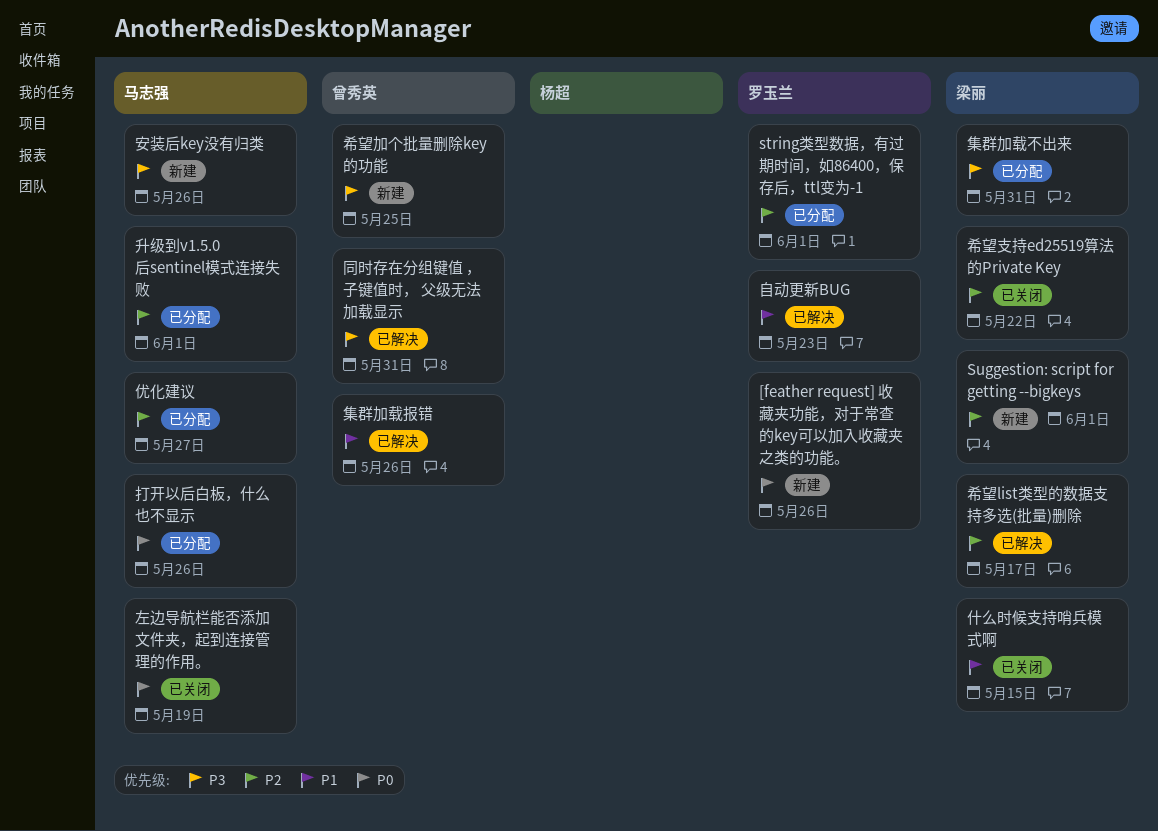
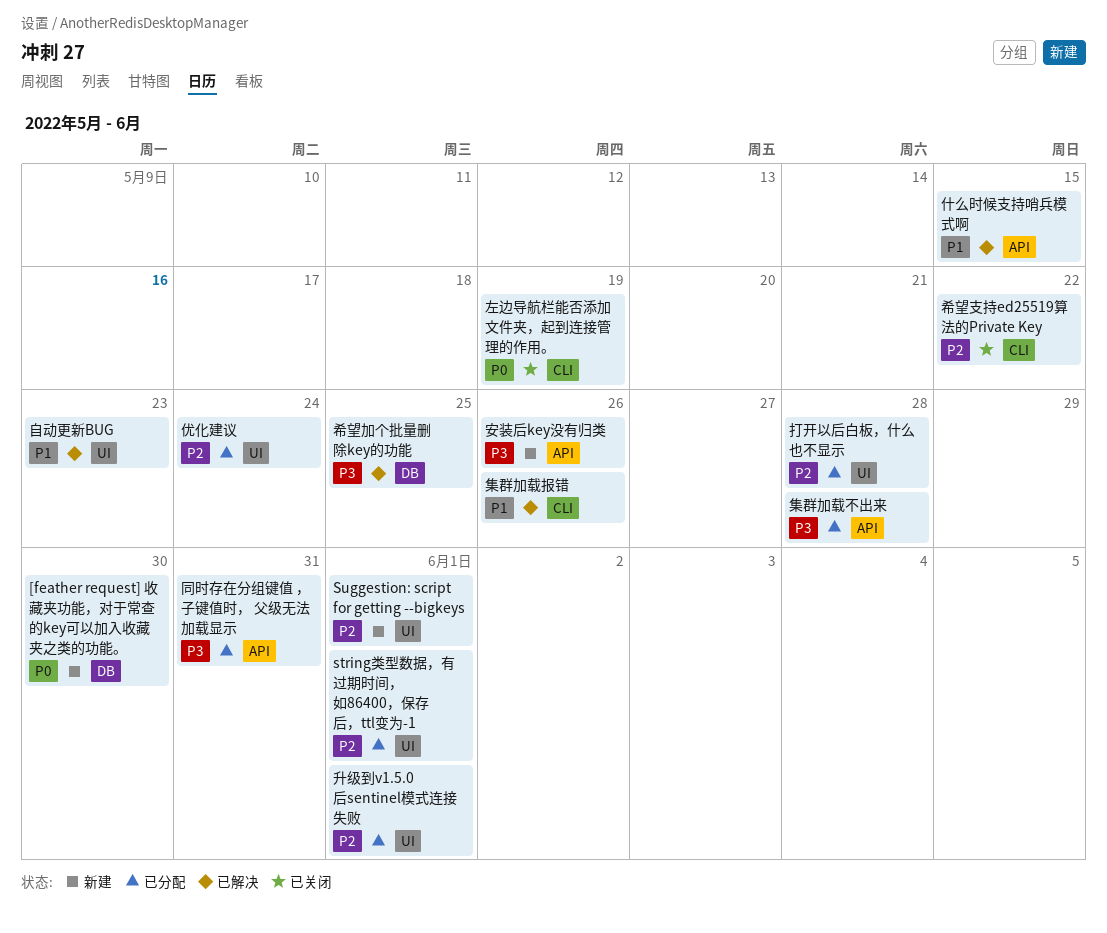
[feather request] 收藏夹功能，对于常查的key可以加入收藏夹之类的功能。, due: May 26 -> May 30
什么时候支持哨兵模式啊, status: 已关闭 -> 已解决
优化建议, due: May 27 -> May 24
同时存在分组键值 ， 子键值时， 父级无法加载显示, status: 已解决 -> 已分配
希望list类型的数据支持多选(批量)删除: present -> none
希望加个批量删除key的功能, status: 新建 -> 已解决
打开以后白板，什么也不显示, priority: P0 -> P2
打开以后白板，什么也不显示, due: May 26 -> May 28
集群加载不出来, due: May 31 -> May 28

